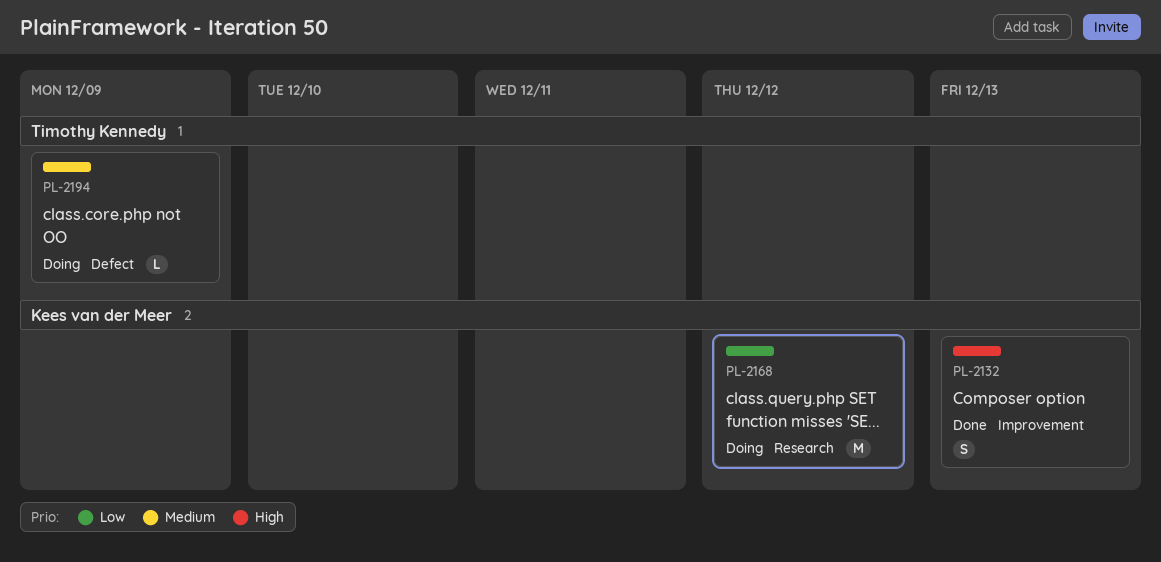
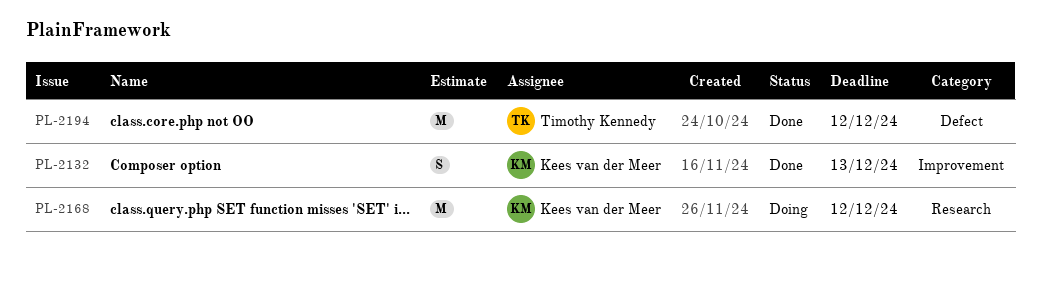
PL-2194, status: Doing -> Done
PL-2194, estimate: L -> M
PL-2194, due: Dec 9 -> Dec 12

